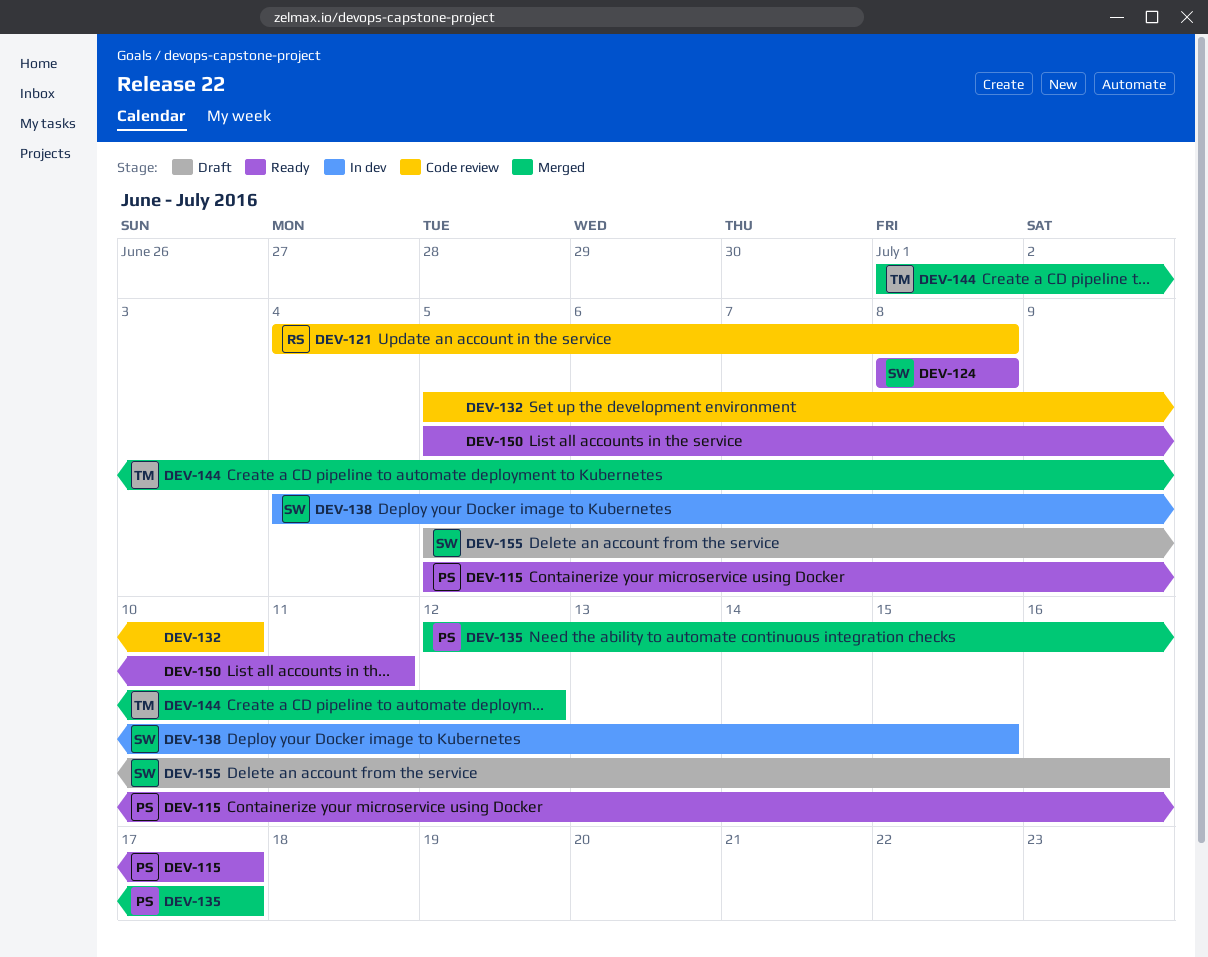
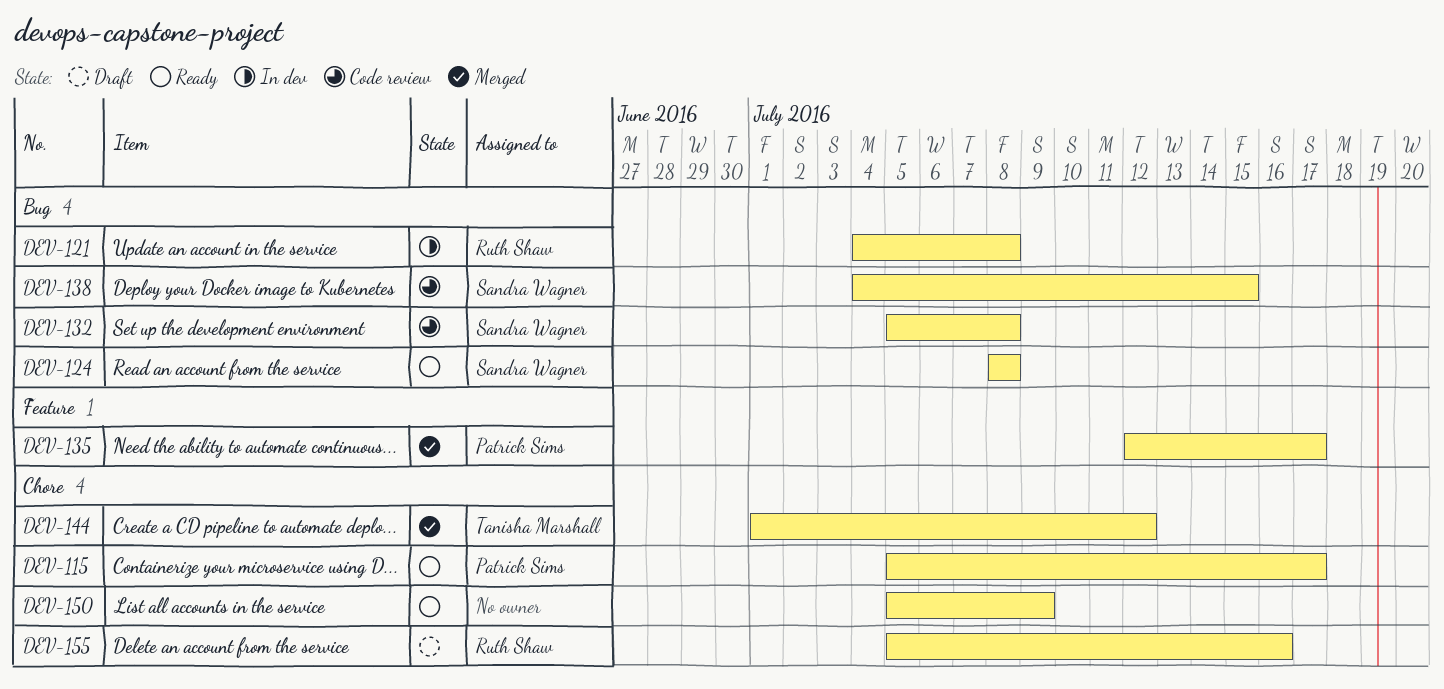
DEV-121, status: Code review -> In dev
DEV-132, owner: none -> Sandra Wagner
DEV-132, due: Jul 10 -> Jul 8
DEV-138, status: In dev -> Code review
DEV-150, due: Jul 11 -> Jul 9
DEV-155, owner: Sandra Wagner -> Ruth Shaw

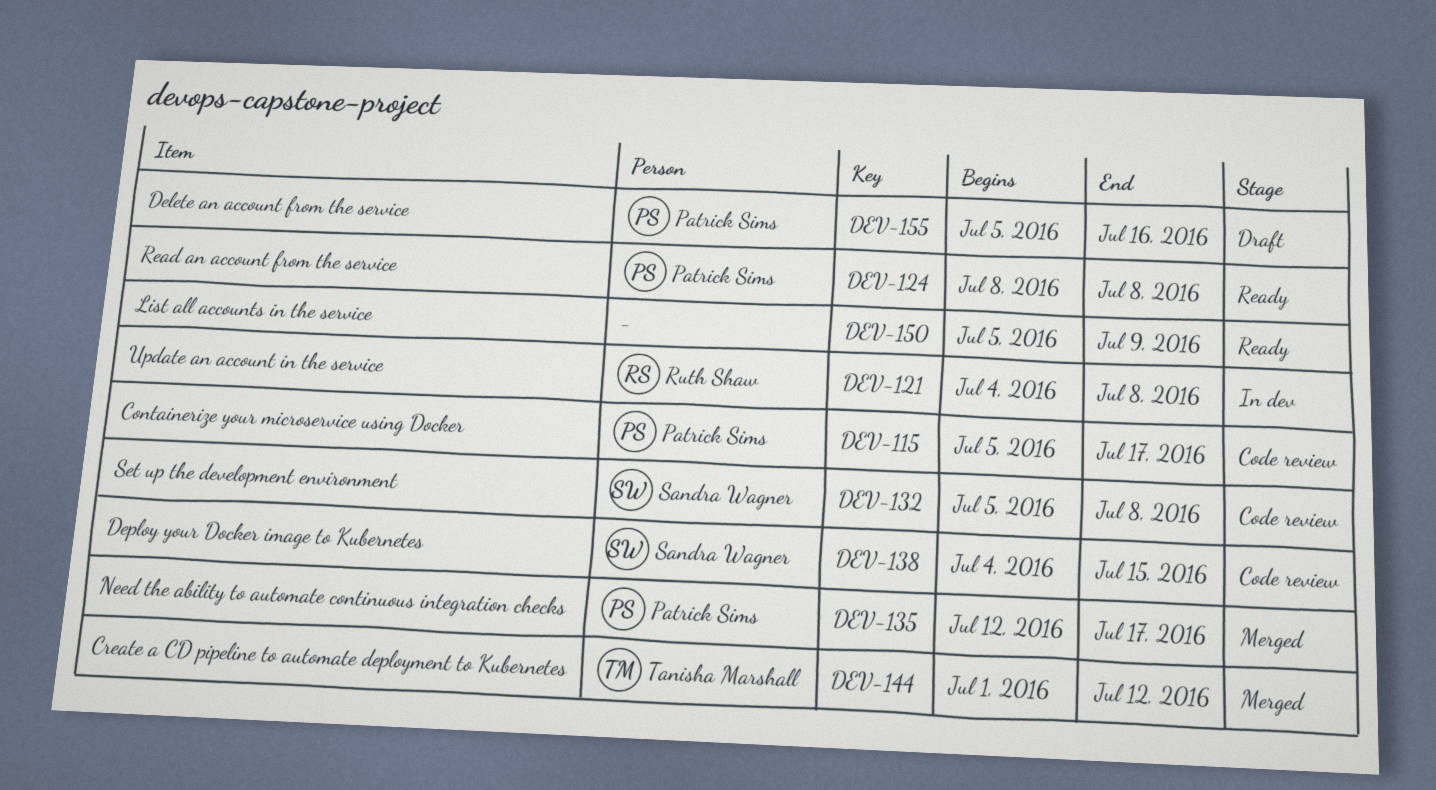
DEV-115, status: Ready -> Code review
DEV-124, owner: Sandra Wagner -> Patrick Sims
DEV-155, owner: Ruth Shaw -> Patrick Sims

